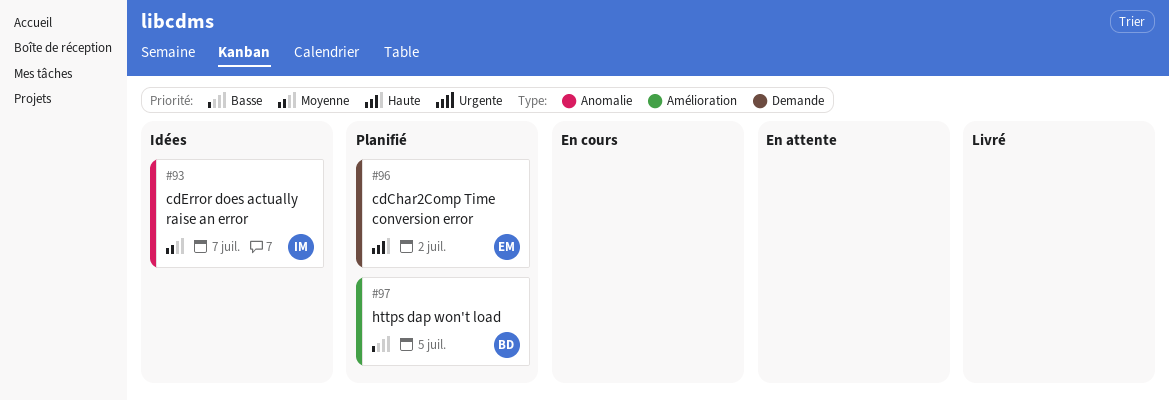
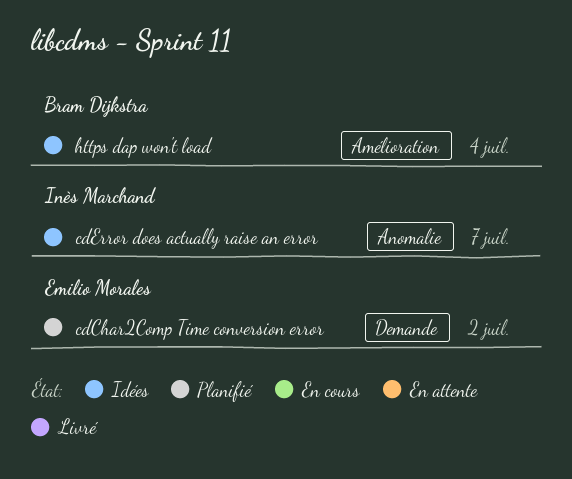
https dap won't load, status: Planifié -> Idées
https dap won't load, due: Jul 5 -> Jul 4

